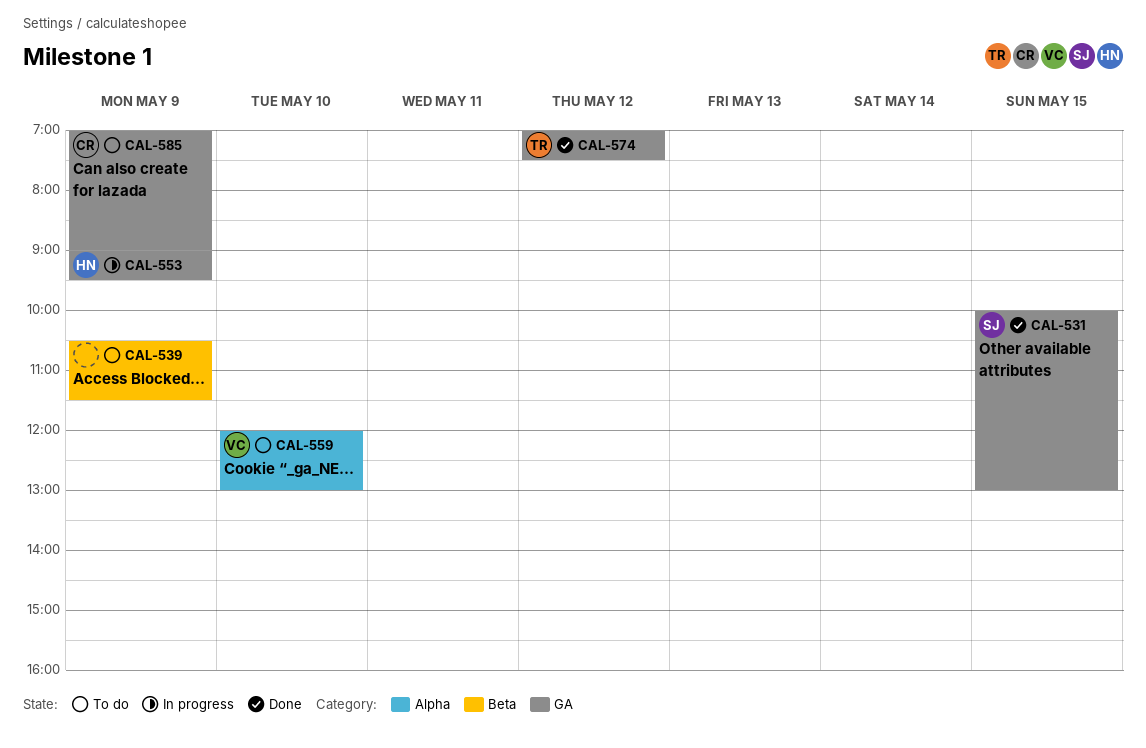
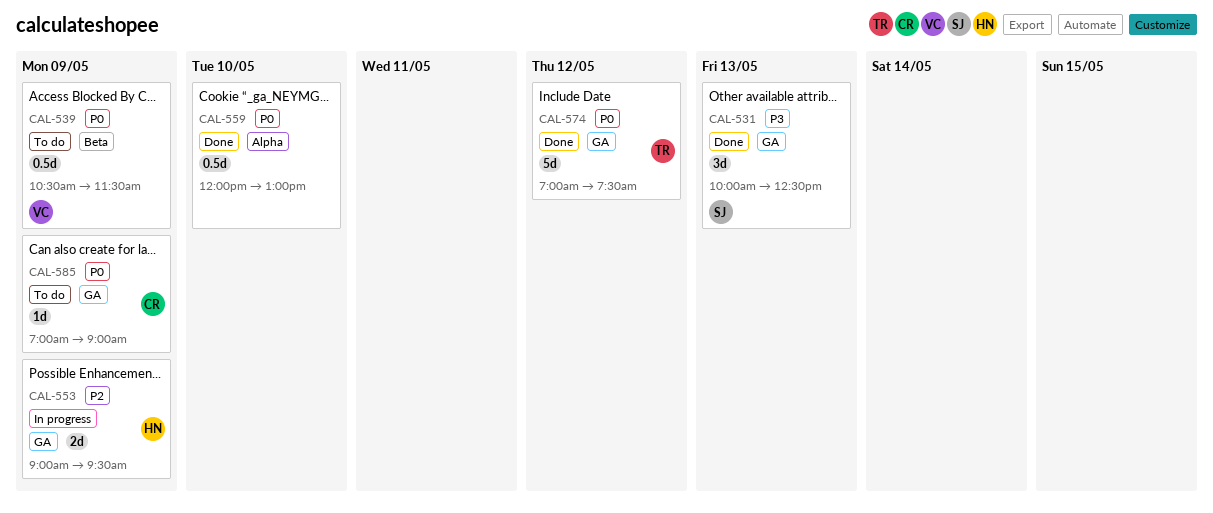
CAL-531, day: May 15 -> May 13
CAL-531, ends: 13:00 -> 12:30
CAL-539, owner: none -> VC
CAL-559, status: To do -> Done
CAL-559, owner: VC -> none

